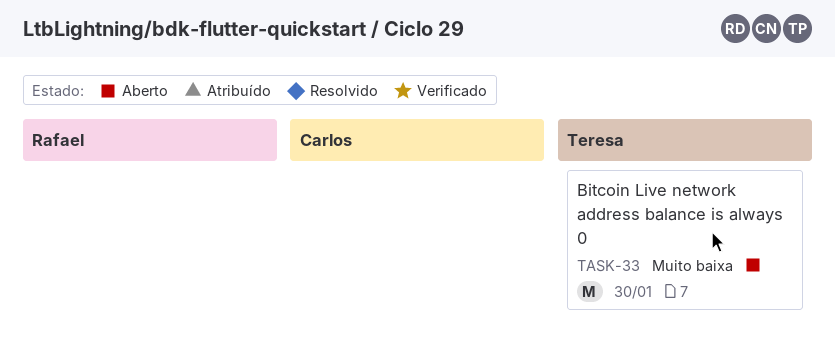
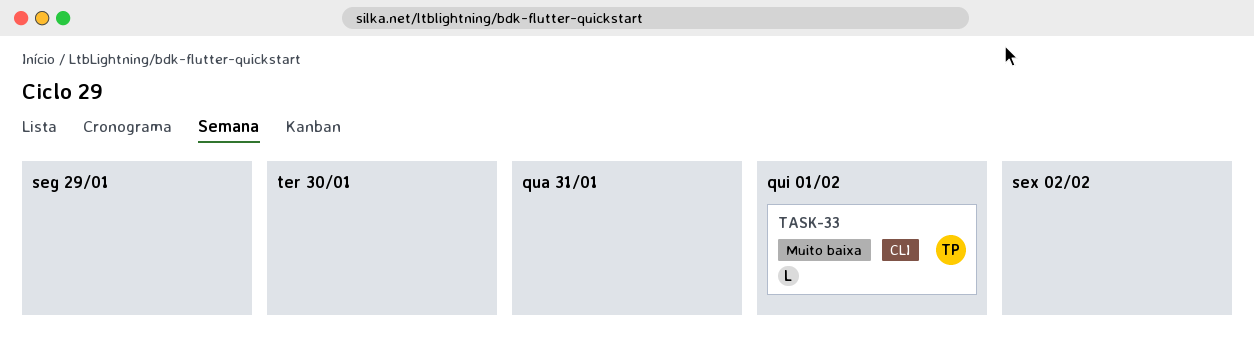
TASK-33, estimate: M -> L
TASK-33, due: Jan 30 -> Feb 1

